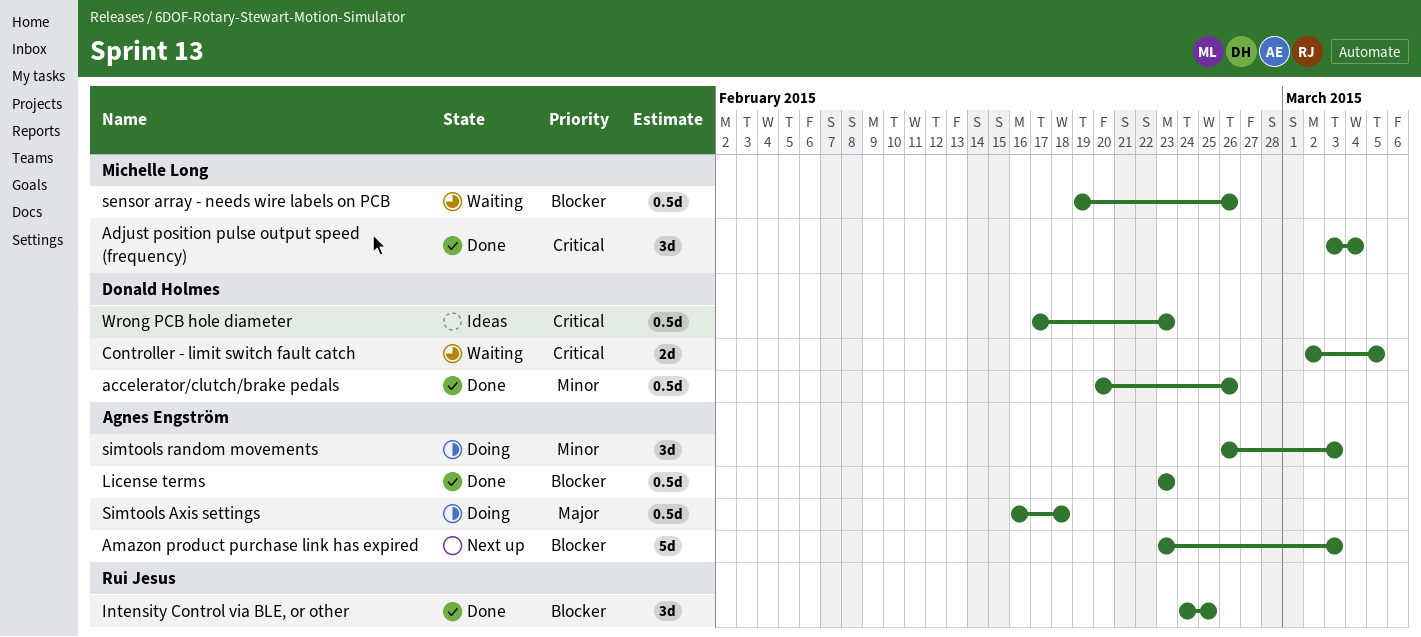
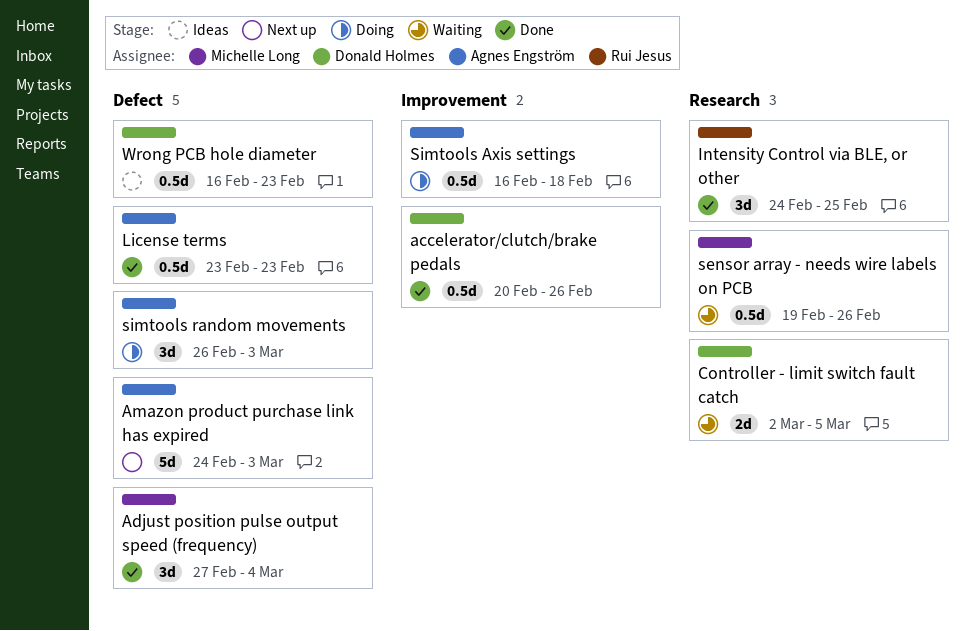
Adjust position pulse output speed (frequency), start: Mar 3 -> Feb 27
Amazon product purchase link has expired, start: Feb 23 -> Feb 24
Wrong PCB hole diameter, start: Feb 17 -> Feb 16

